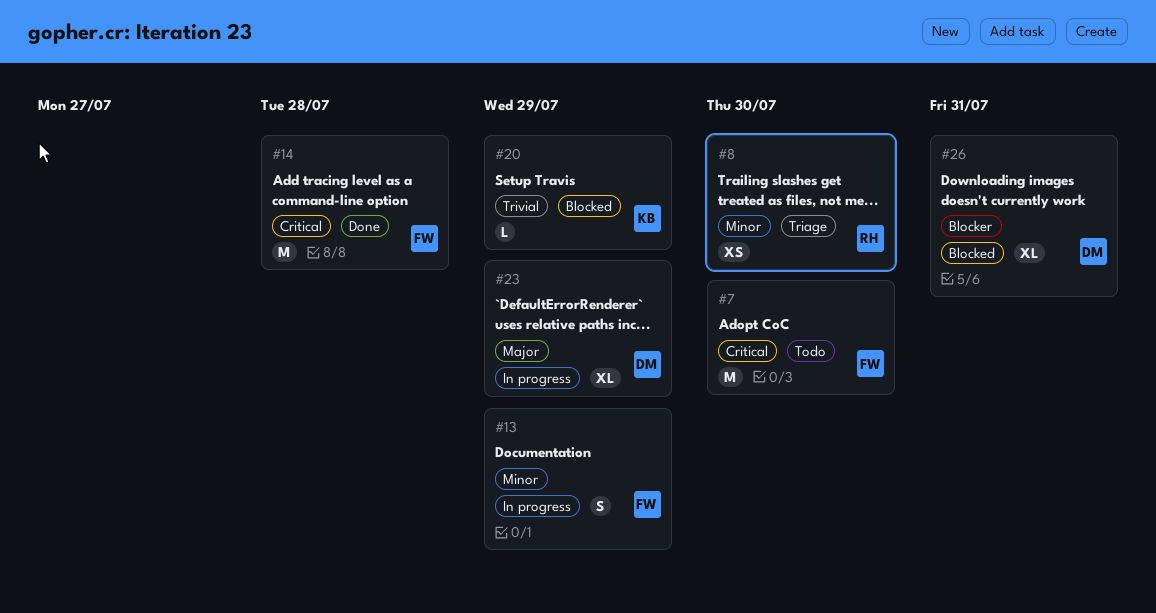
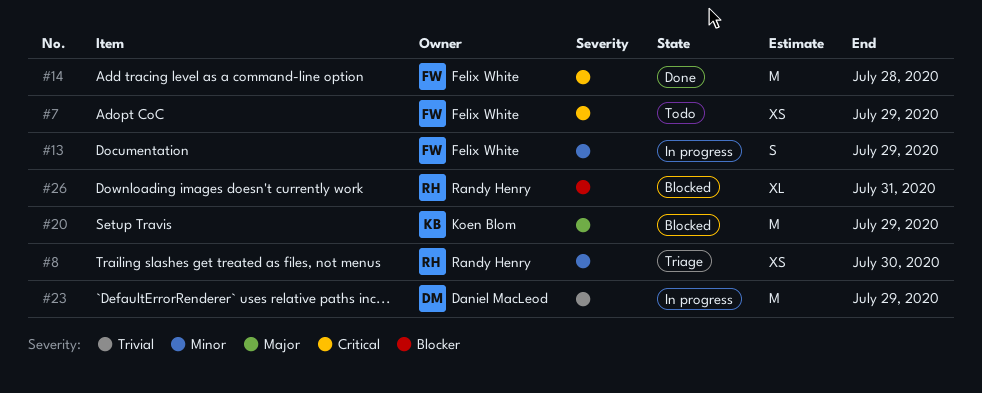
#7, estimate: M -> XS
#7, due: Jul 30 -> Jul 29
#20, priority: Trivial -> Major
#20, estimate: L -> M
#23, priority: Major -> Trivial
#23, estimate: XL -> M
#26, owner: Daniel MacLeod -> Randy Henry

